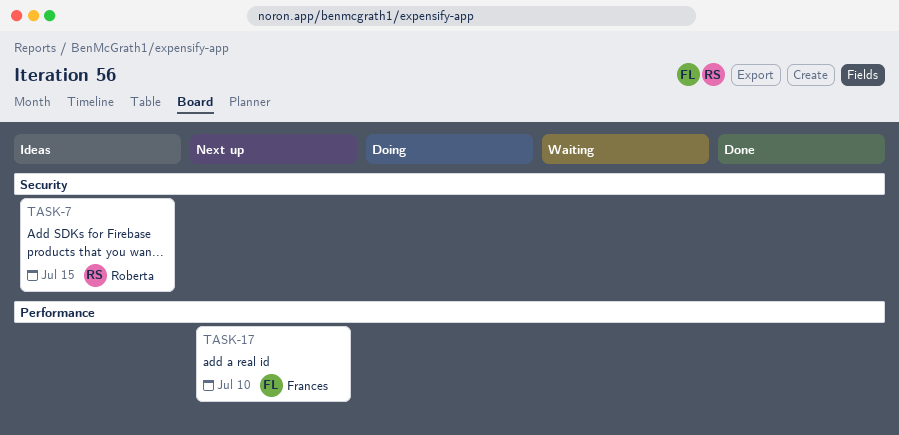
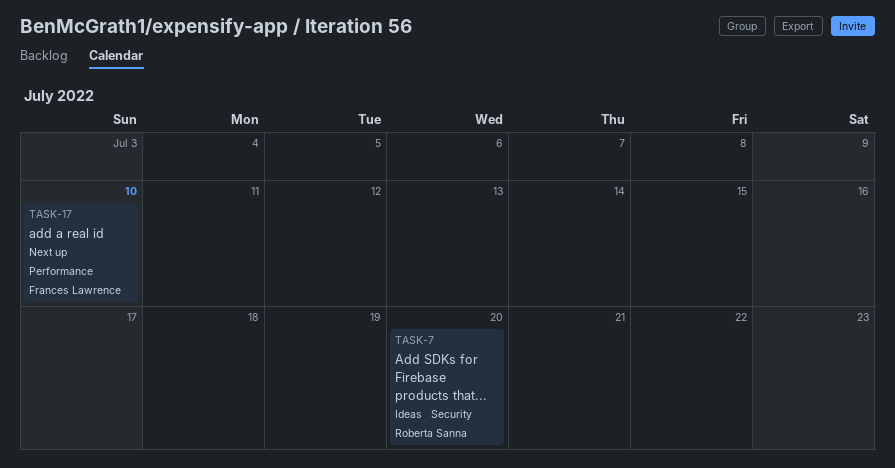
TASK-7, due: Jul 15 -> Jul 20

